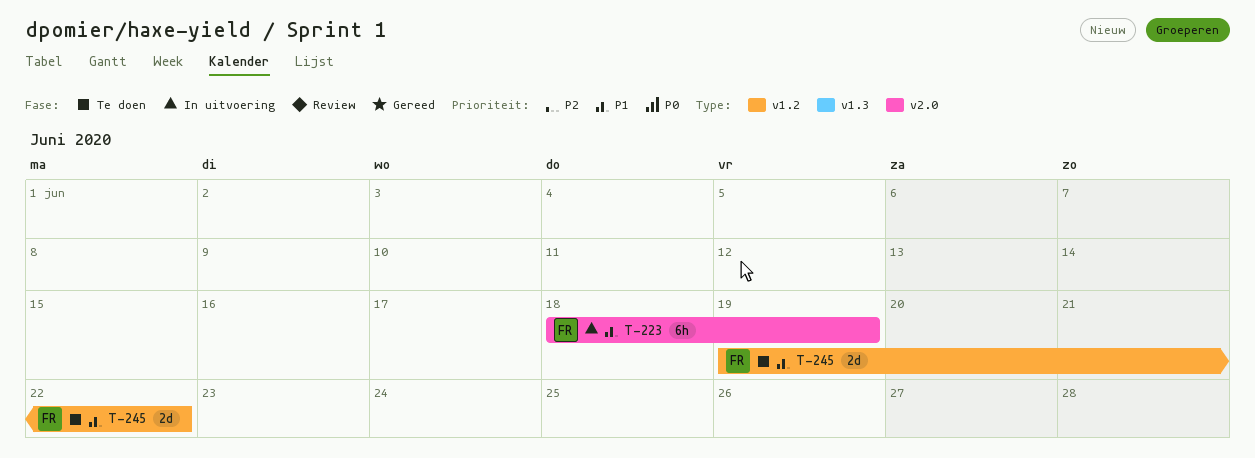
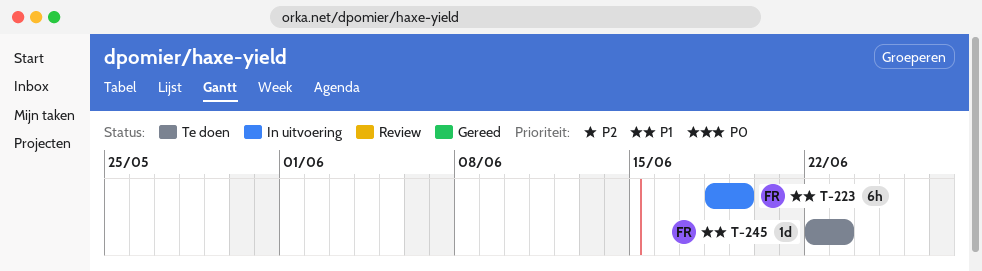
T-245, estimate: 2d -> 1d
T-245, start: Jun 19 -> Jun 22
T-245, due: Jun 22 -> Jun 23

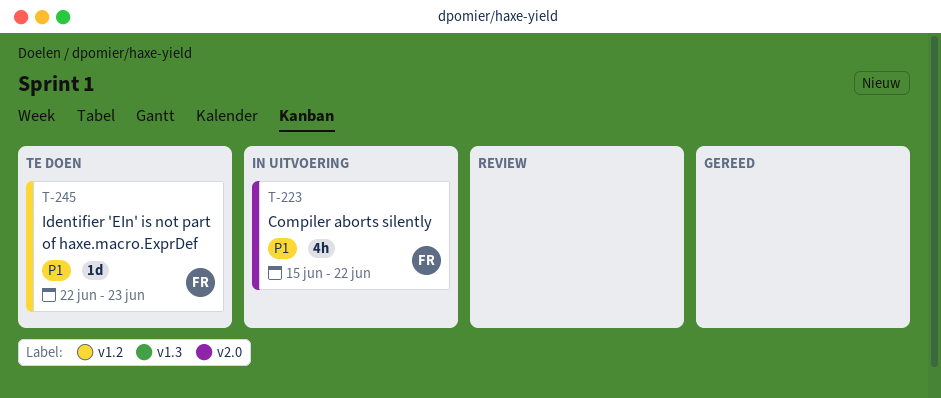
T-223, estimate: 6h -> 4h
T-223, start: Jun 18 -> Jun 15
T-223, due: Jun 19 -> Jun 22

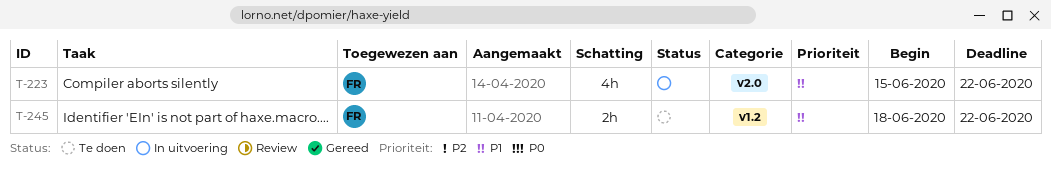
T-245, estimate: 1d -> 2h
T-245, start: Jun 22 -> Jun 18
T-245, due: Jun 23 -> Jun 22

